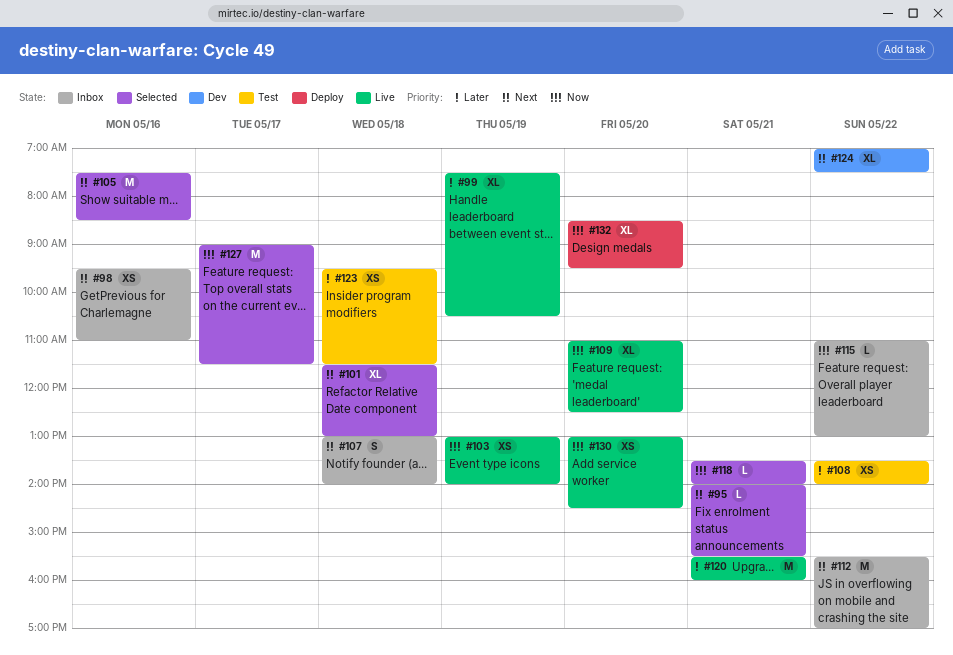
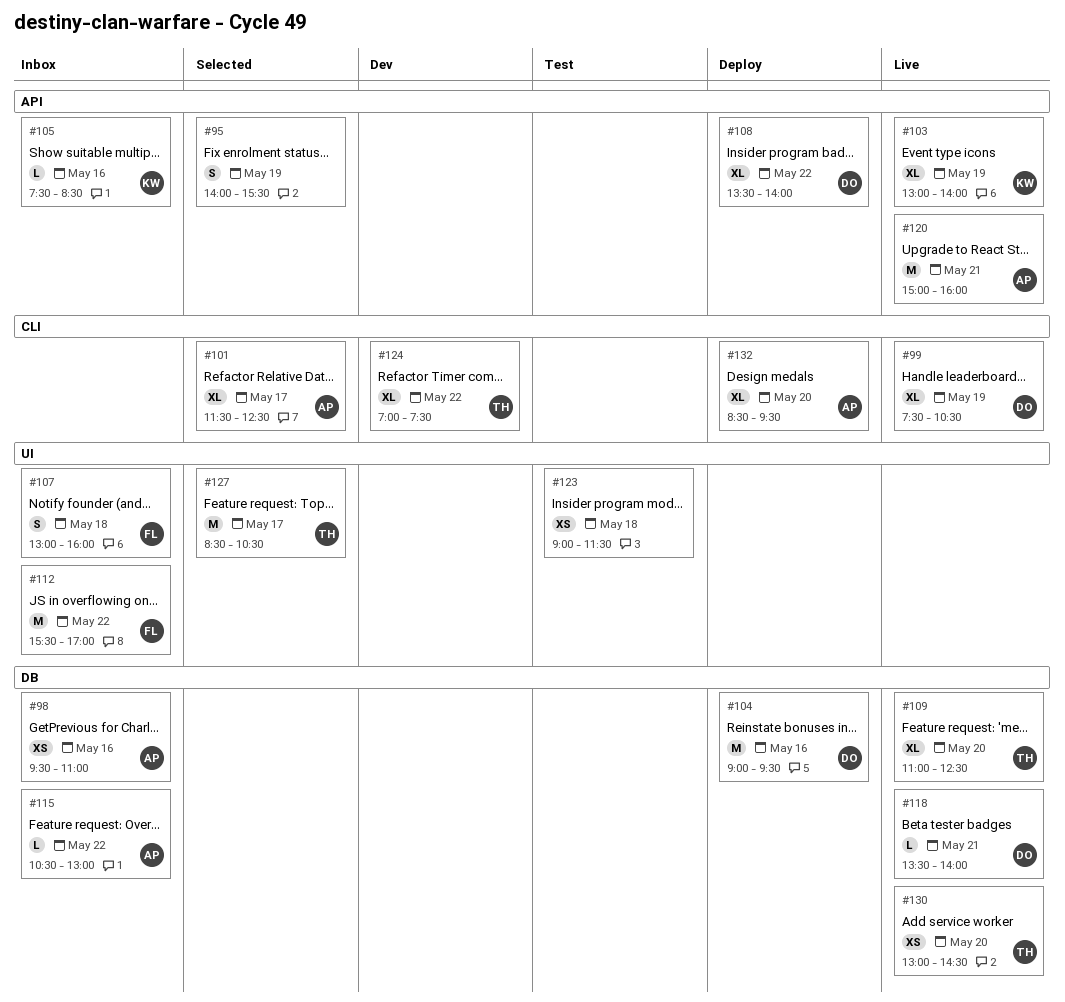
#95, estimate: L -> S
#95, day: May 21 -> May 19
#101, day: May 18 -> May 17
#101, ends: 13:00 -> 12:30
#103, estimate: XS -> XL
#104: none -> present
#105, status: Selected -> Inbox
#105, estimate: M -> L
#107, ends: 14:00 -> 16:00
#108, status: Test -> Deploy
#108, estimate: XS -> XL
#115, begins: 11:00 -> 10:30
#118, status: Selected -> Live
#120, begins: 15:30 -> 15:00
#123, begins: 09:30 -> 09:00
#127, begins: 09:00 -> 08:30
#127, ends: 11:30 -> 10:30

